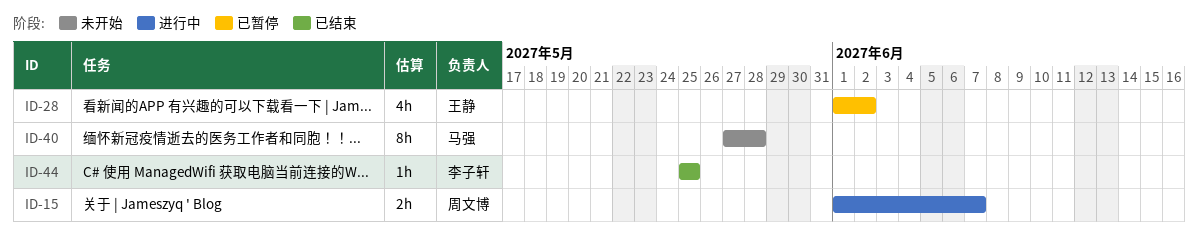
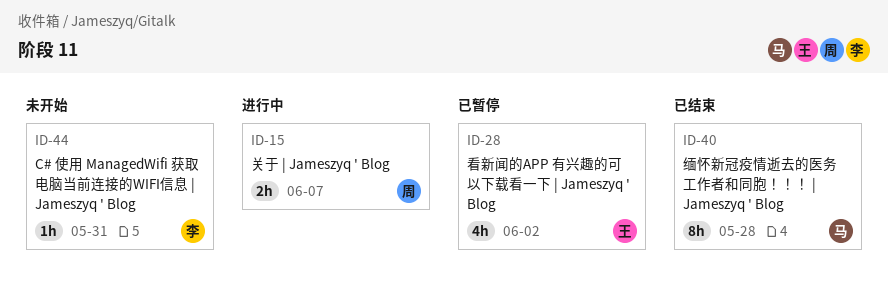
ID-40, status: 未开始 -> 已结束
ID-44, status: 已结束 -> 未开始
ID-44, due: May 25 -> May 31

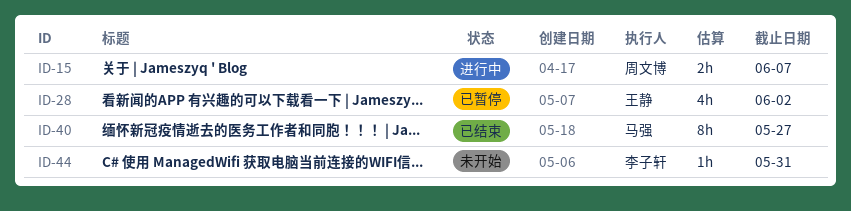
ID-40, due: May 28 -> May 27

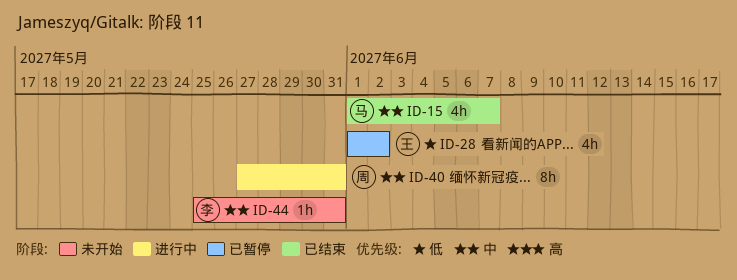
ID-15, status: 进行中 -> 已结束
ID-15, owner: 周文博 -> 马强
ID-15, estimate: 2h -> 4h
ID-40, status: 已结束 -> 进行中
ID-40, owner: 马强 -> 周文博
ID-40, due: May 27 -> May 31

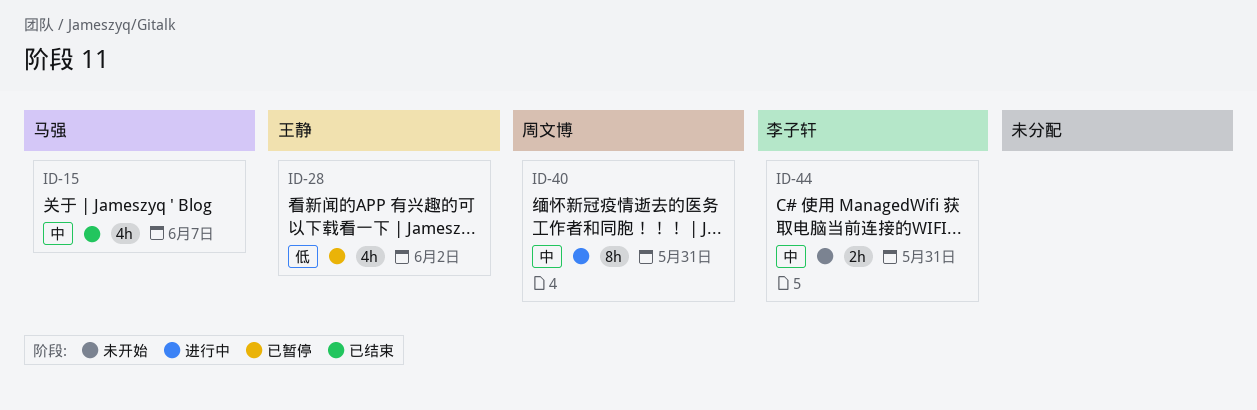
ID-44, estimate: 1h -> 2h

